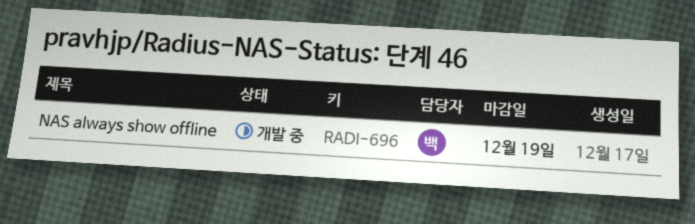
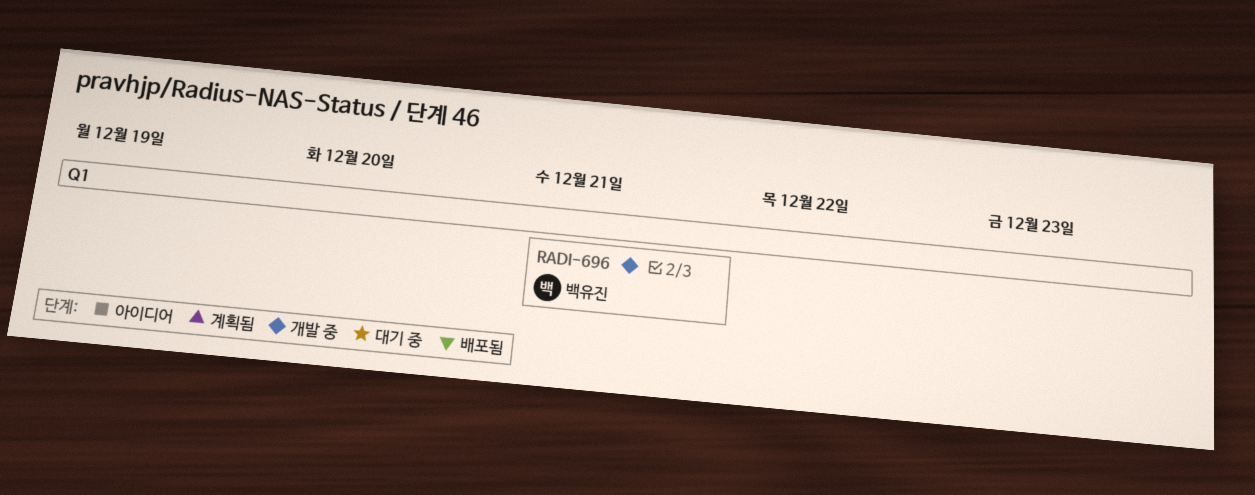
RADI-696, due: Dec 19 -> Dec 21

